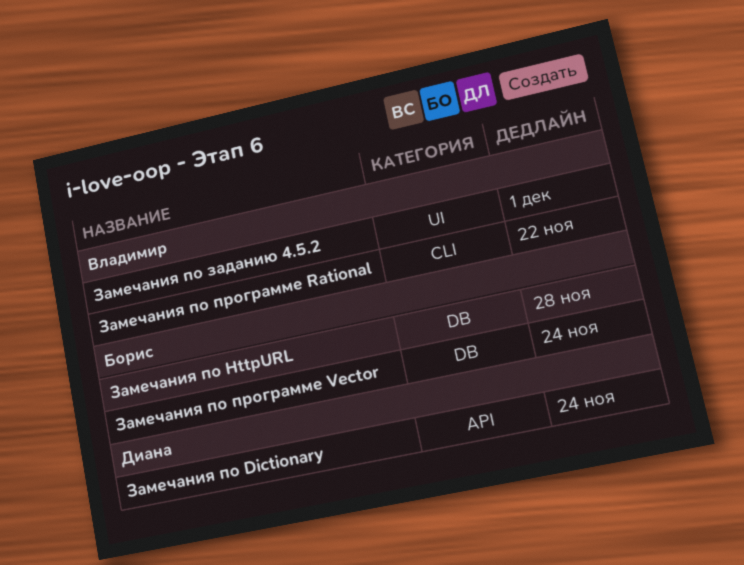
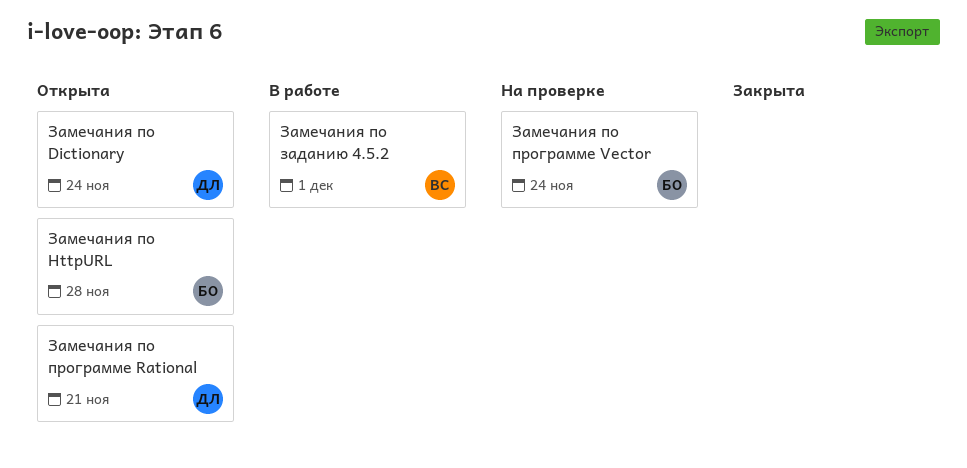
Замечания по программе Rational, owner: Владимир -> Диана
Замечания по программе Rational, due: Nov 22 -> Nov 21

